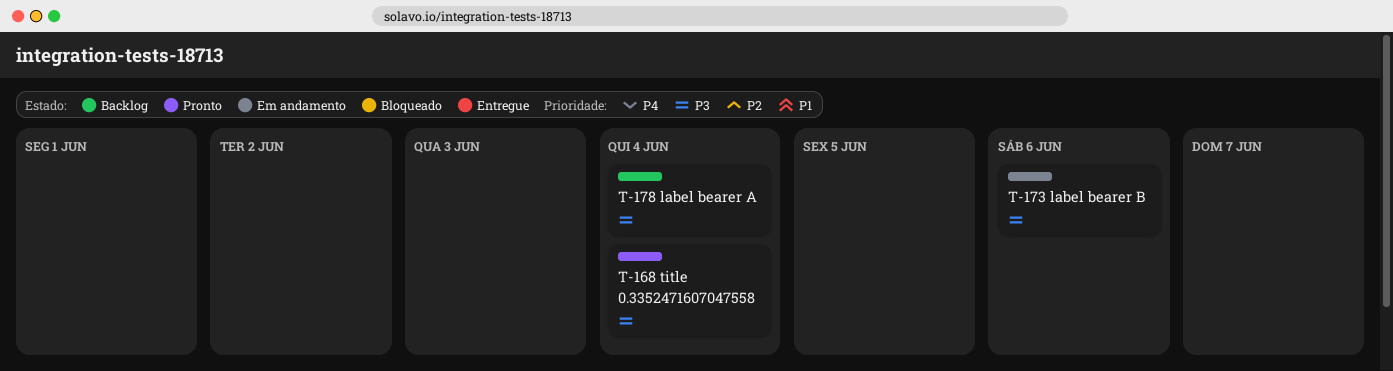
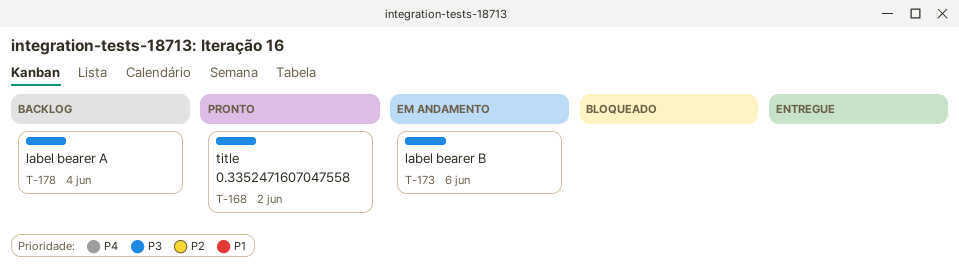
T-168, due: Jun 4 -> Jun 2

